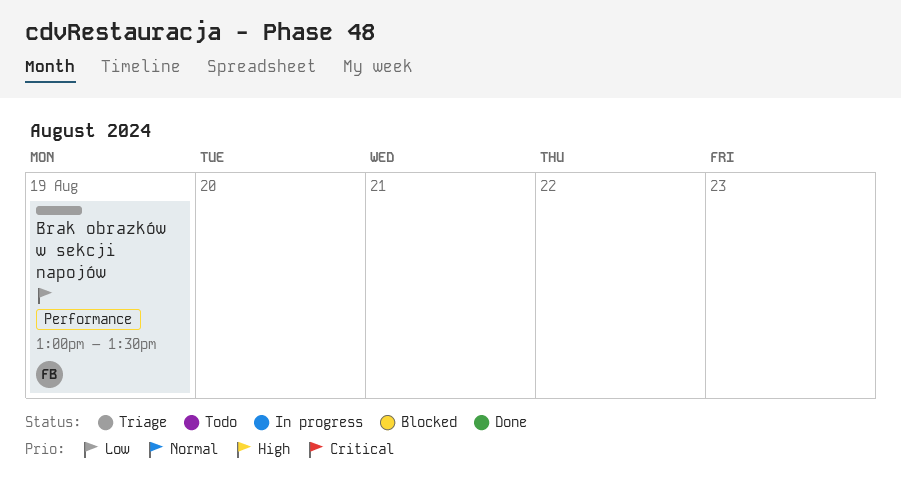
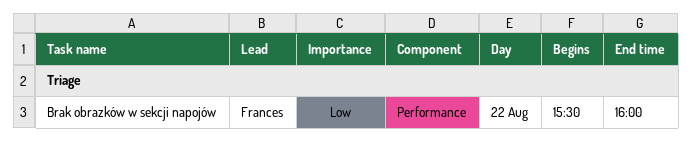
Brak obrazków w sekcji napojów, day: Aug 19 -> Aug 22
Brak obrazków w sekcji napojów, begins: 13:00 -> 15:30
Brak obrazków w sekcji napojów, ends: 13:30 -> 16:00

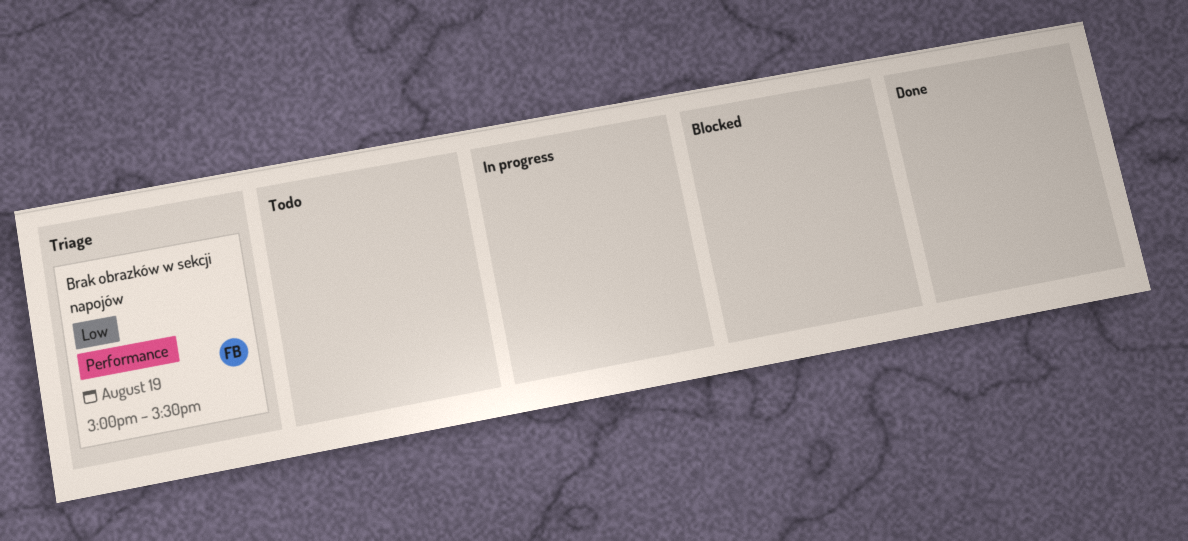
Brak obrazków w sekcji napojów, day: Aug 22 -> Aug 19
Brak obrazków w sekcji napojów, begins: 15:30 -> 15:00
Brak obrazków w sekcji napojów, ends: 16:00 -> 15:30

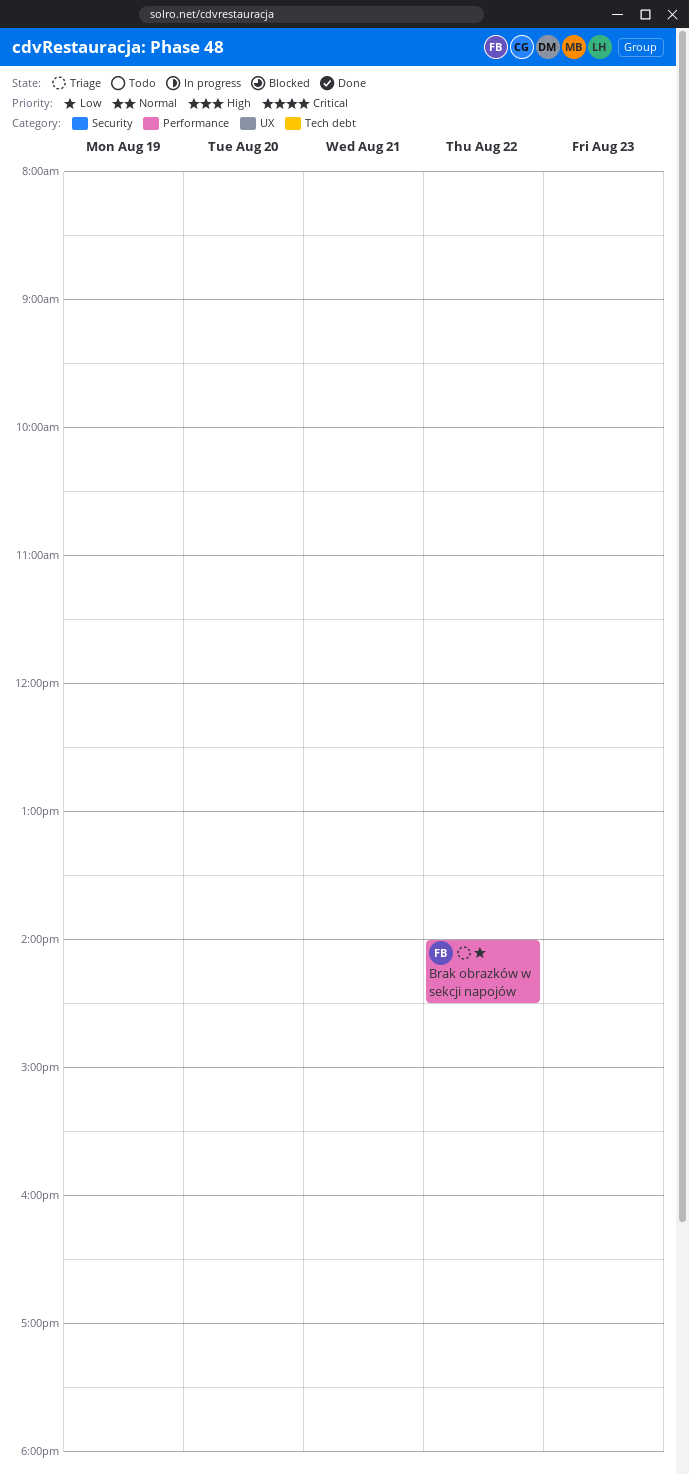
Brak obrazków w sekcji napojów, day: Aug 19 -> Aug 22
Brak obrazków w sekcji napojów, begins: 15:00 -> 14:00
Brak obrazków w sekcji napojów, ends: 15:30 -> 14:30

